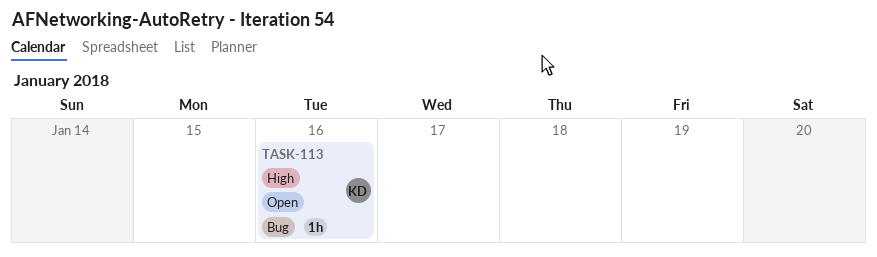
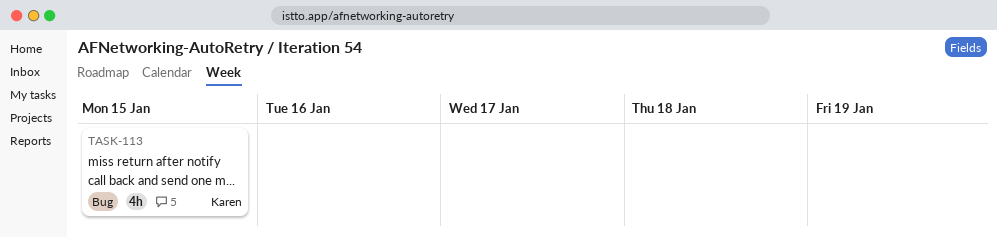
TASK-113, estimate: 1h -> 4h
TASK-113, due: Jan 16 -> Jan 15

